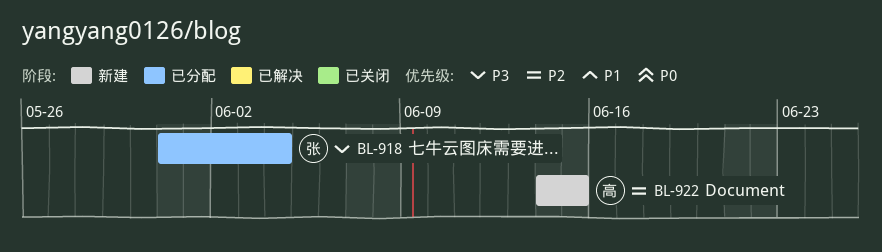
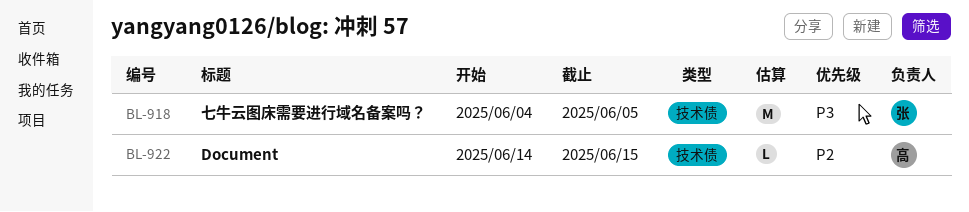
BL-918, start: May 31 -> Jun 4
BL-918, due: Jun 4 -> Jun 5

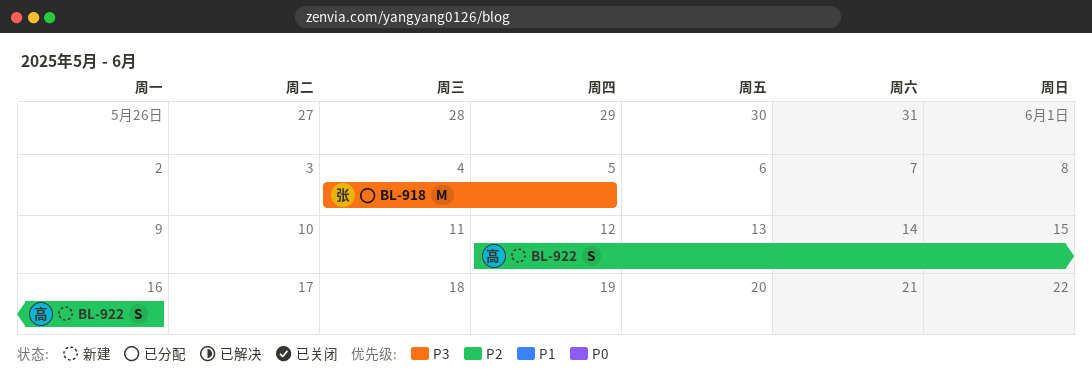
BL-922, estimate: L -> S
BL-922, start: Jun 14 -> Jun 12
BL-922, due: Jun 15 -> Jun 16

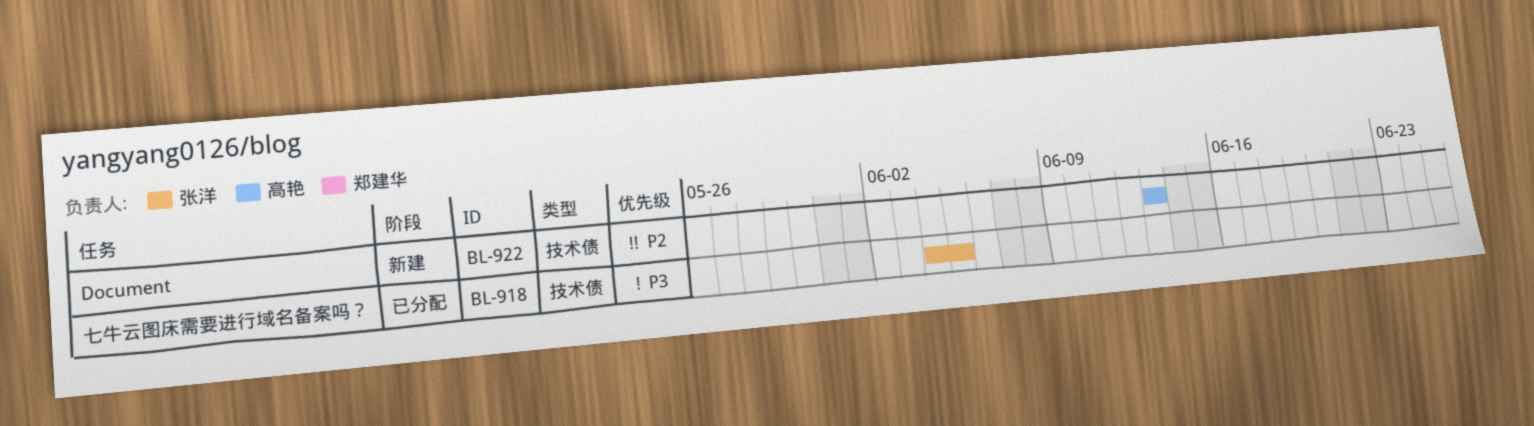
BL-922, start: Jun 12 -> Jun 13
BL-922, due: Jun 16 -> Jun 13

